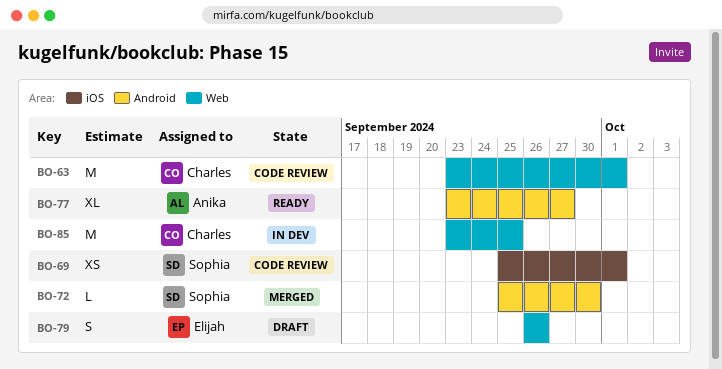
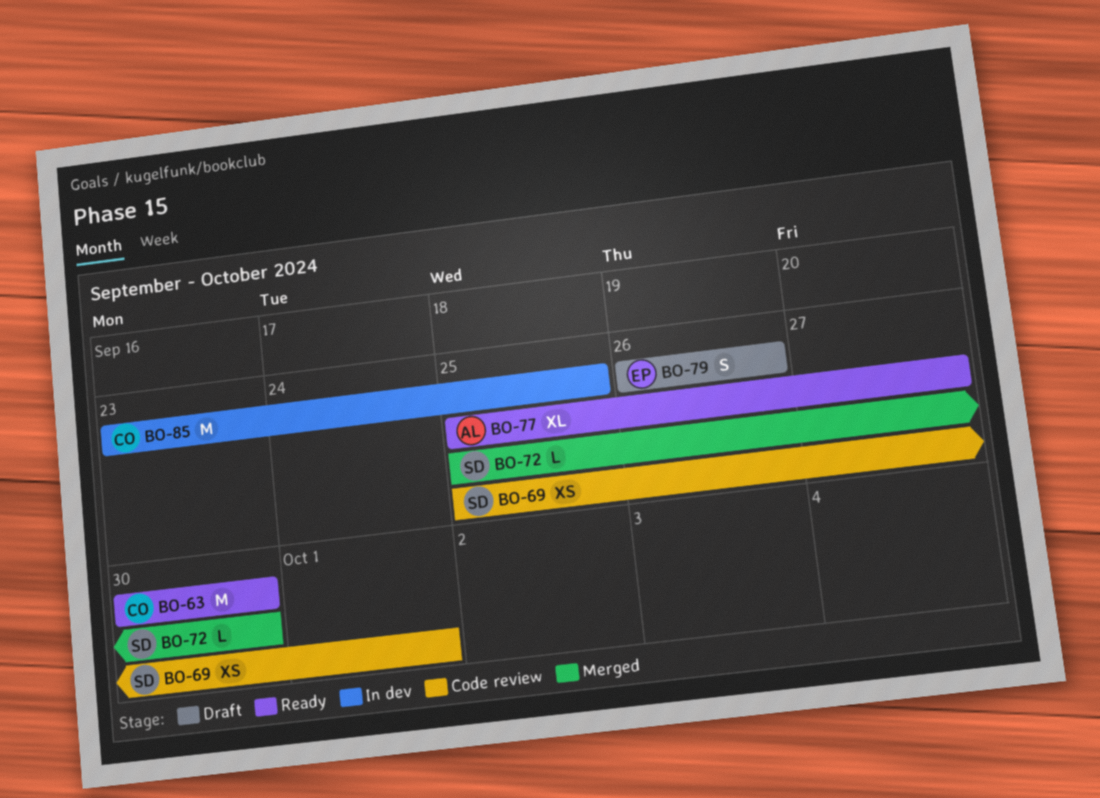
BO-63, status: Code review -> Ready
BO-63, start: Sep 23 -> Sep 30
BO-63, due: Oct 1 -> Sep 30
BO-77, start: Sep 23 -> Sep 25

